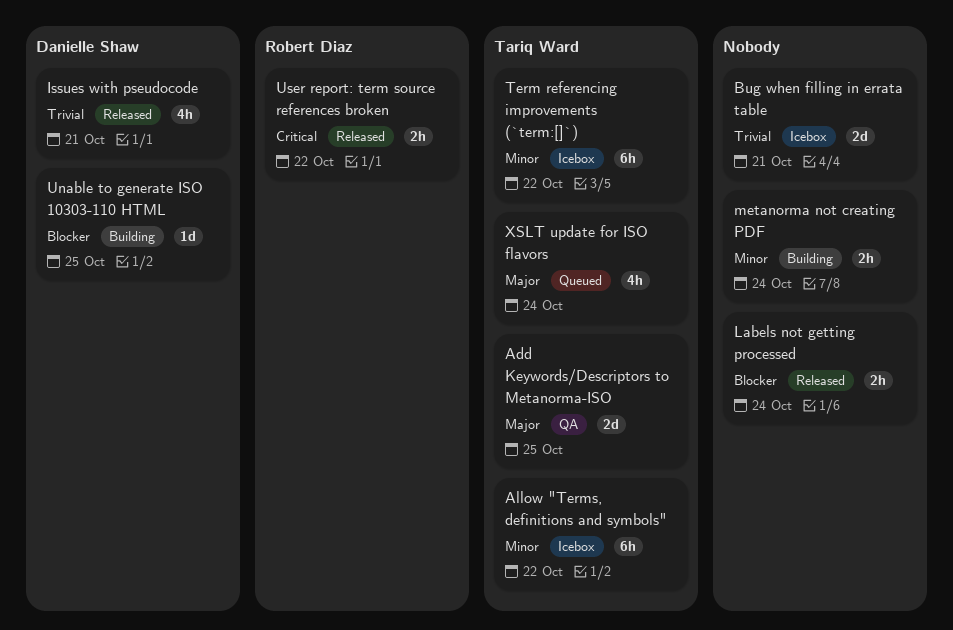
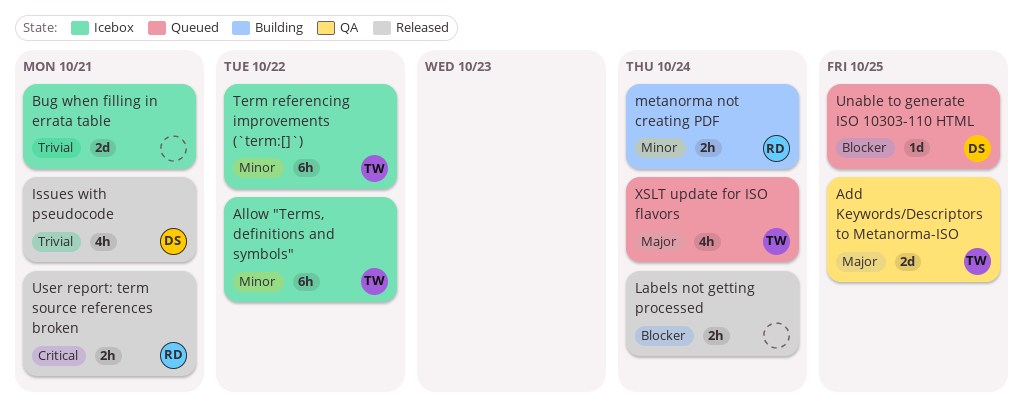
metanorma not creating PDF, owner: none -> Robert Diaz
Unable to generate ISO 10303-110 HTML, status: Building -> Queued
User report: term source references broken, due: Oct 22 -> Oct 21

